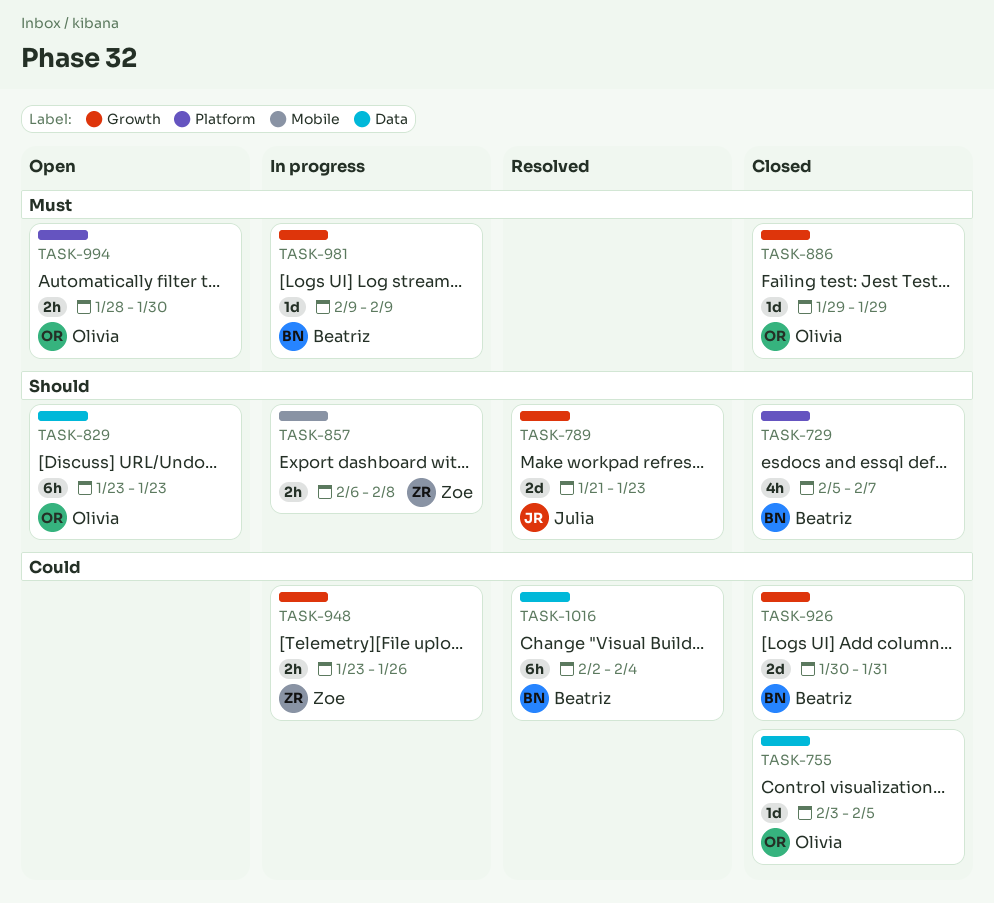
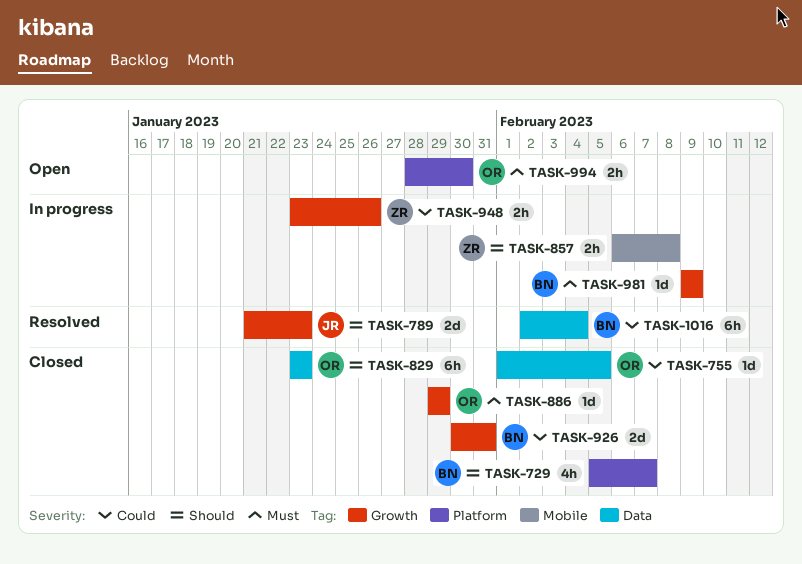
TASK-755, start: Feb 3 -> Feb 1
TASK-829, status: Open -> Closed

